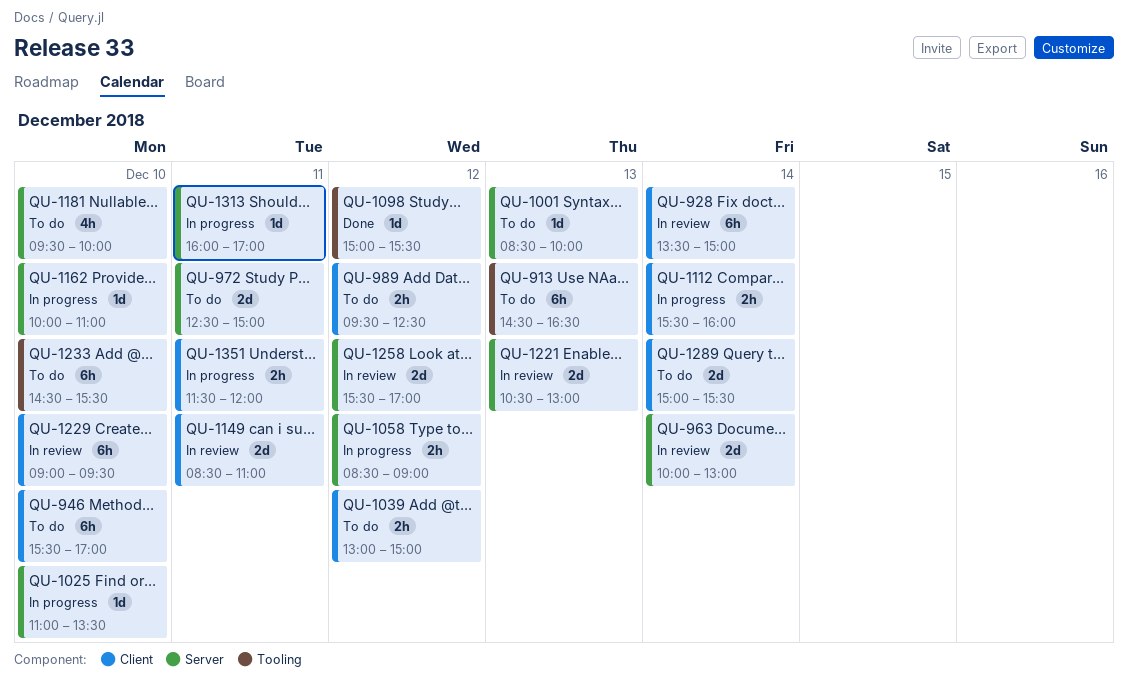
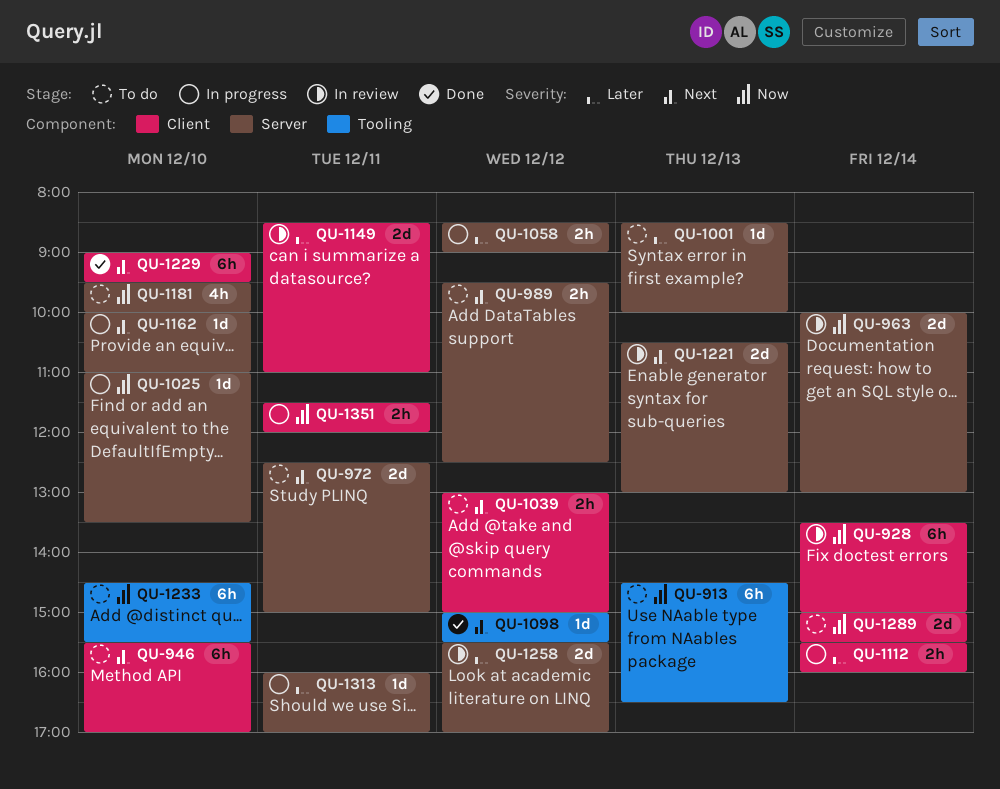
QU-989, label: Client -> Server
QU-1229, status: In review -> Done

